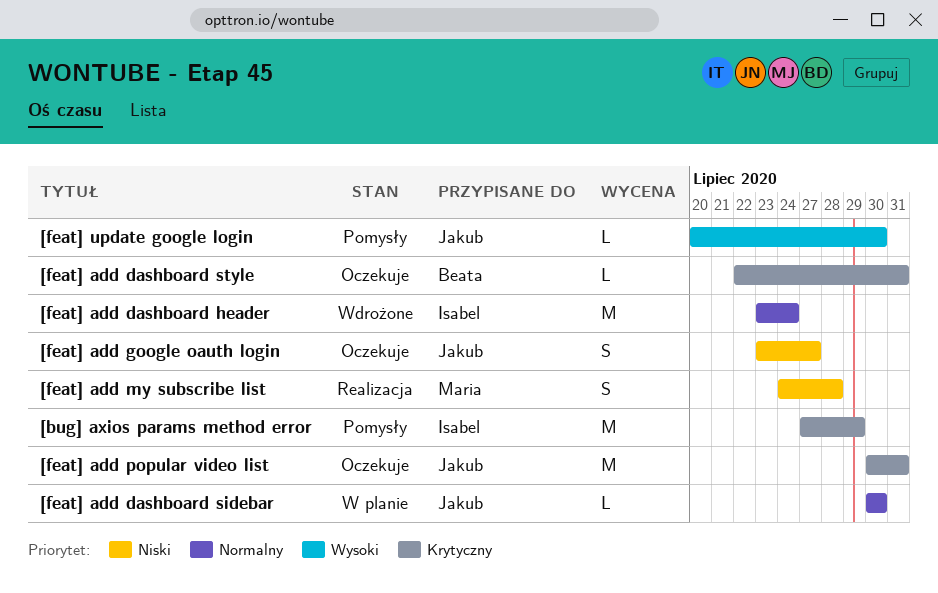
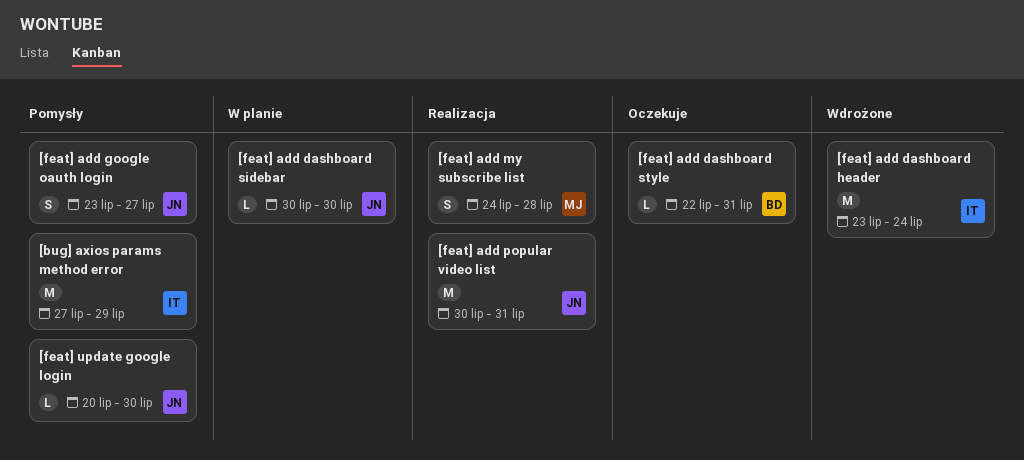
[feat] add google oauth login, status: Oczekuje -> Pomysły
[feat] add popular video list, status: Oczekuje -> Realizacja

